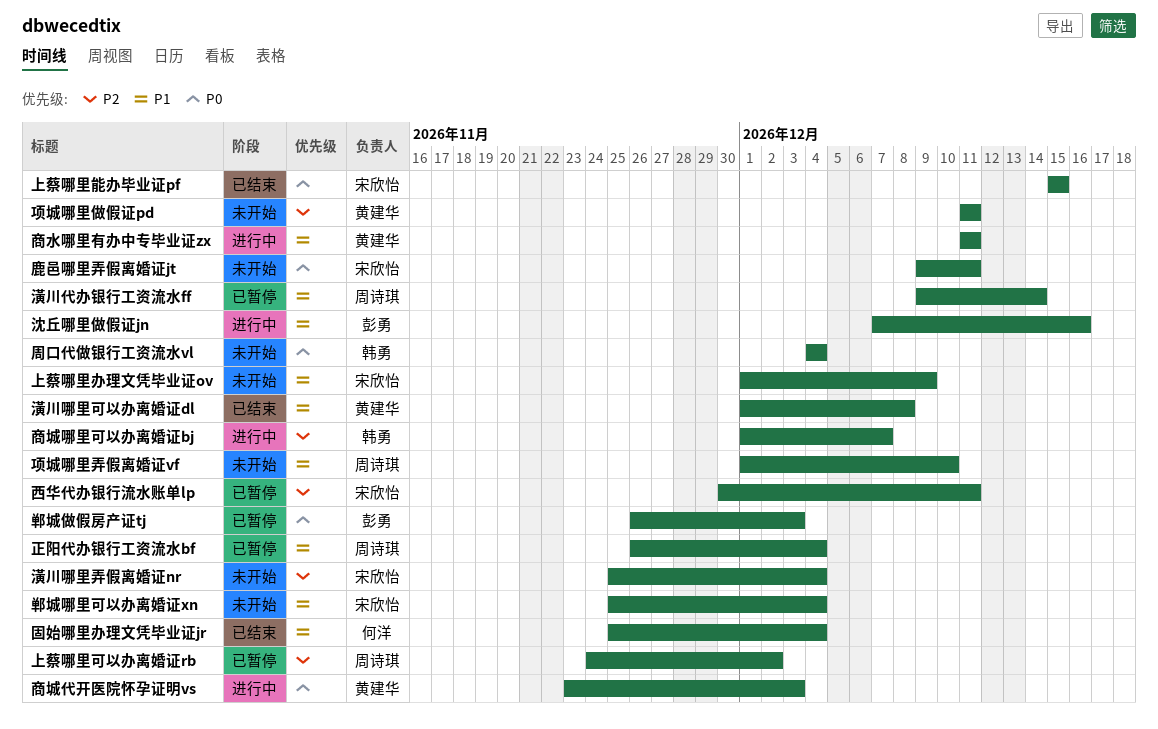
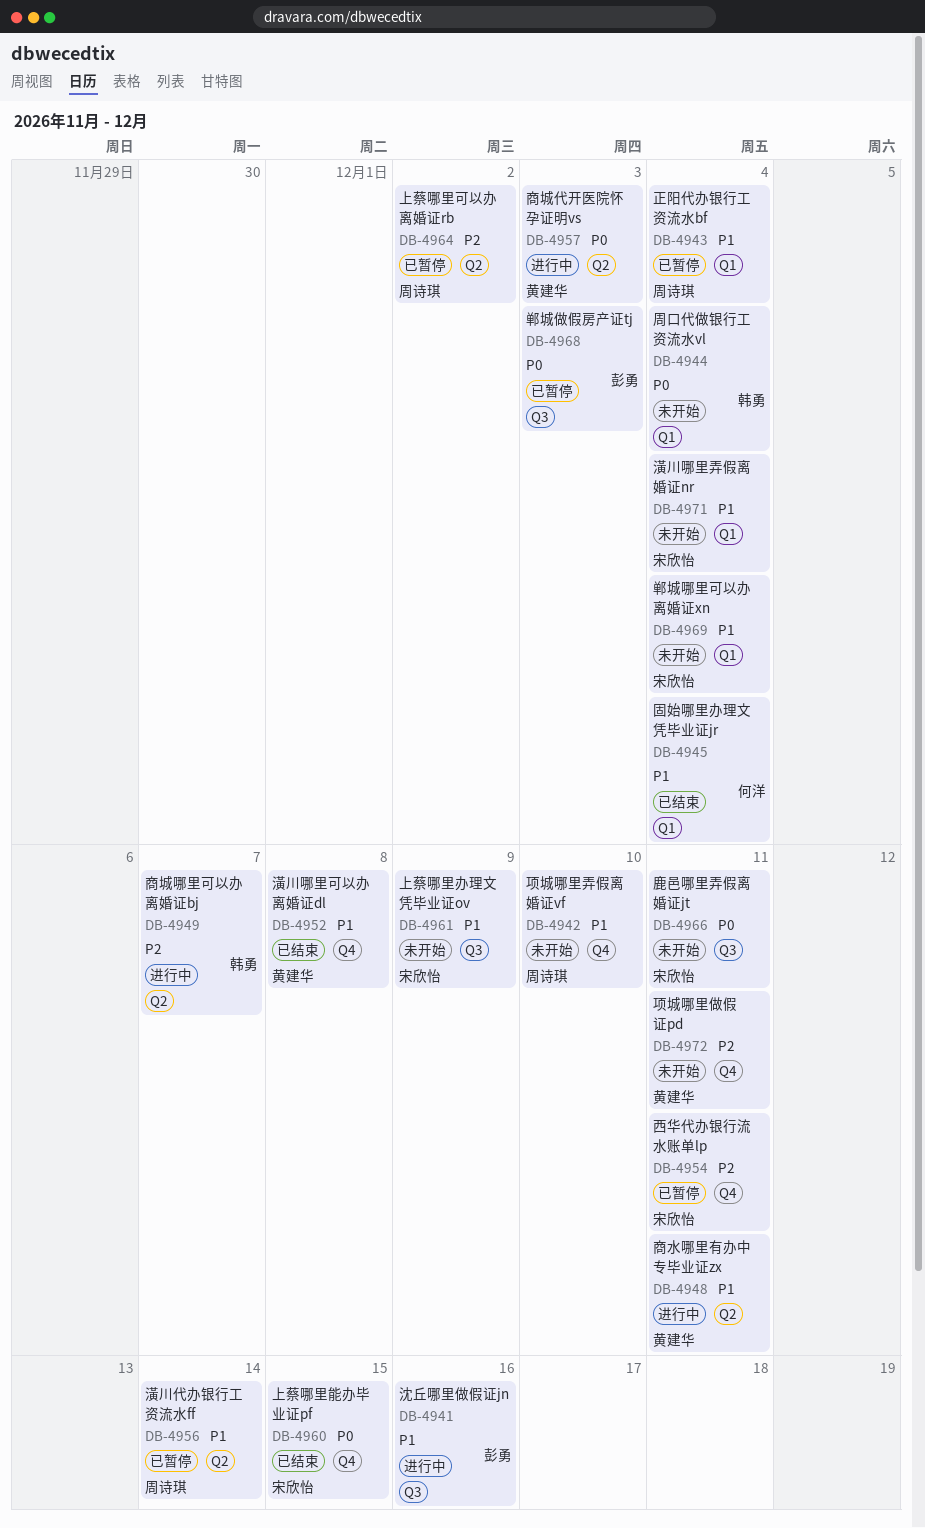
潢川哪里弄假离婚证nr, priority: P2 -> P1

